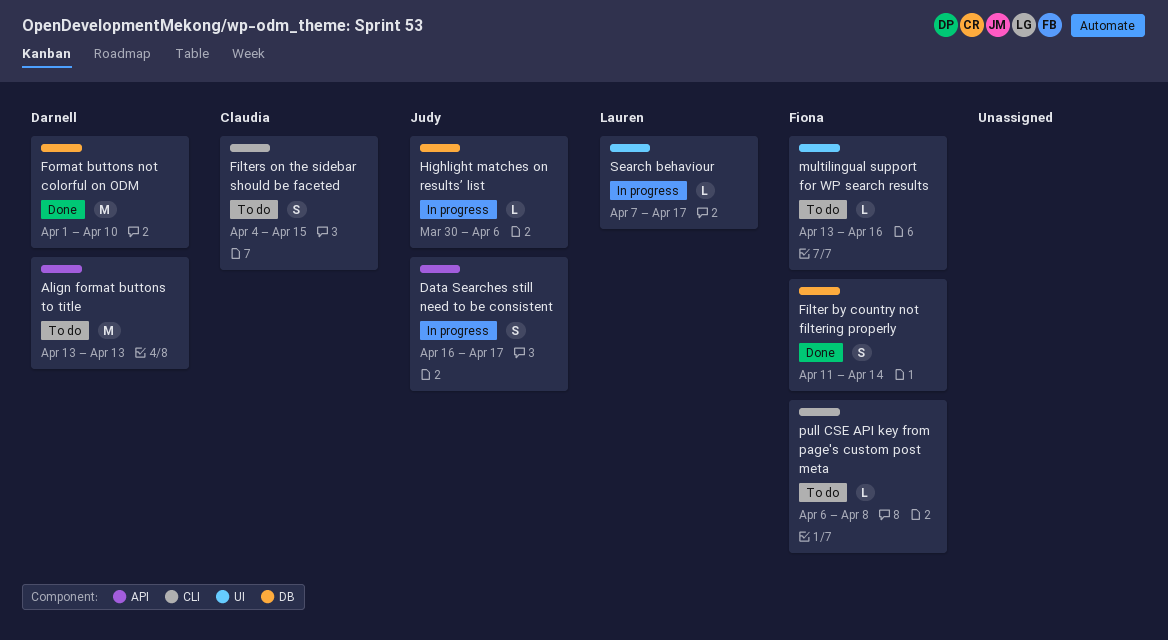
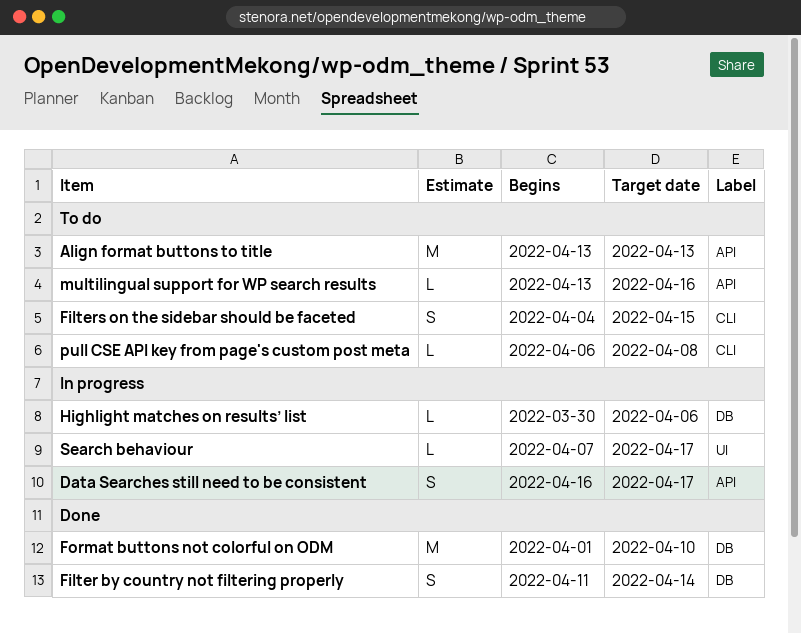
multilingual support for WP search results, label: UI -> API

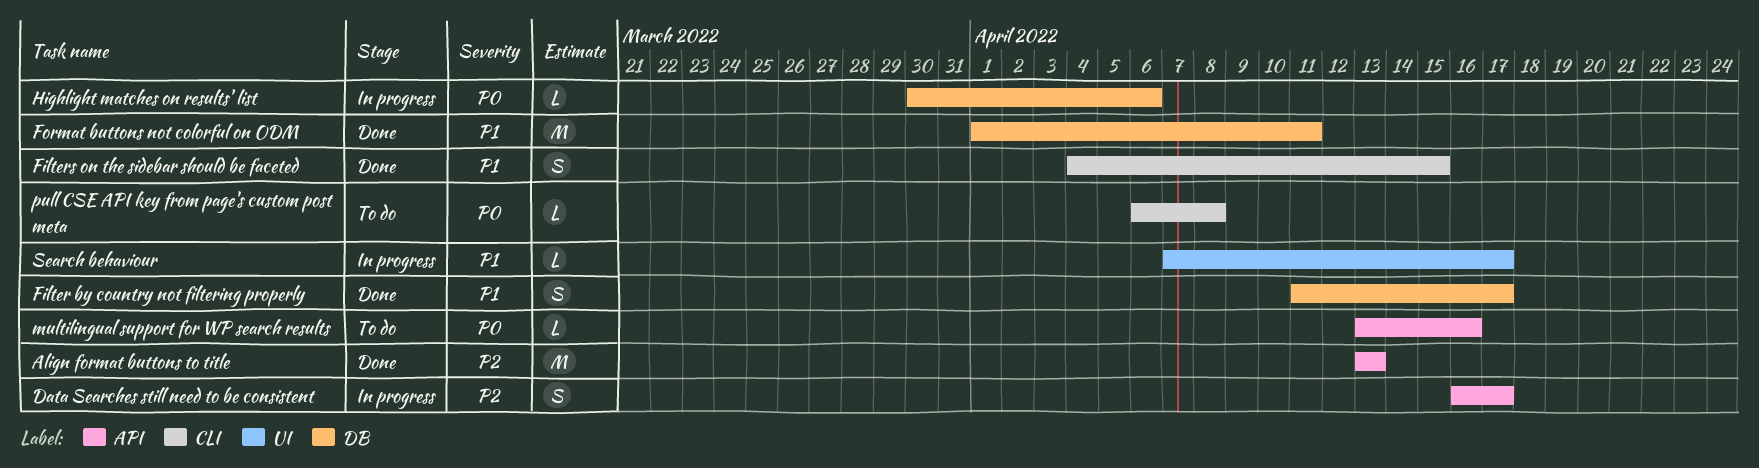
Align format buttons to title, status: To do -> Done
Filter by country not filtering properly, due: Apr 14 -> Apr 17
Filters on the sidebar should be faceted, status: To do -> Done
Format buttons not colorful on ODM, due: Apr 10 -> Apr 11

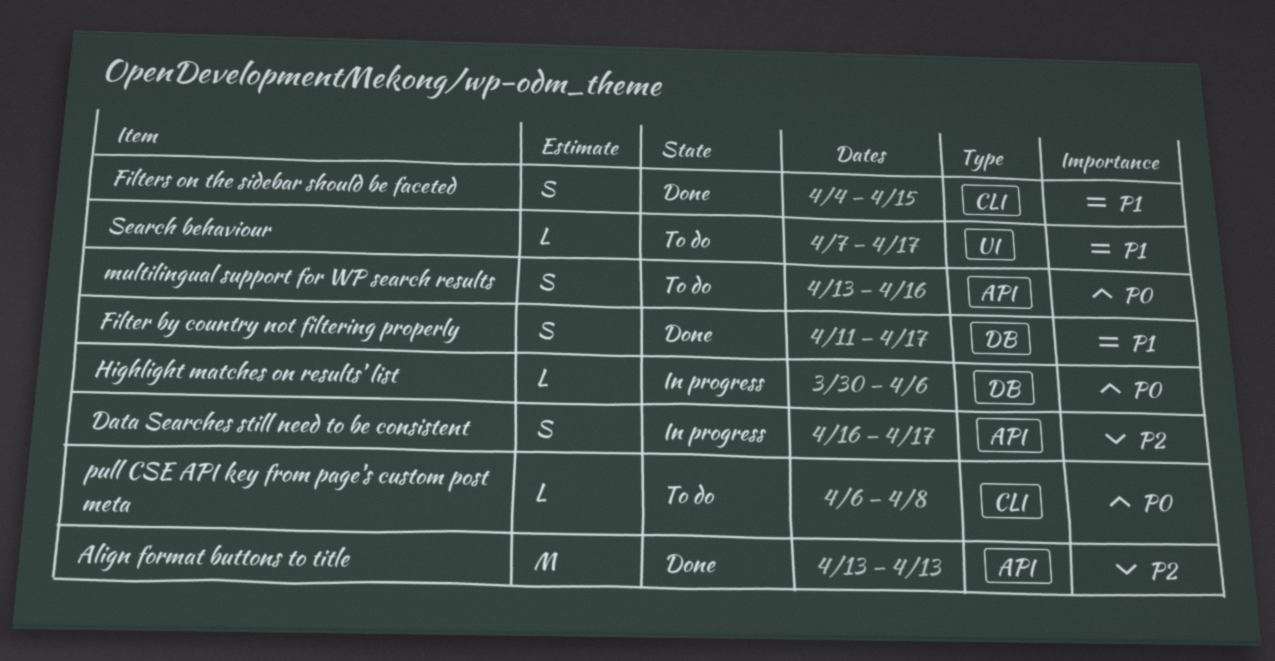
Format buttons not colorful on ODM: present -> none
multilingual support for WP search results, estimate: L -> S
Search behaviour, status: In progress -> To do

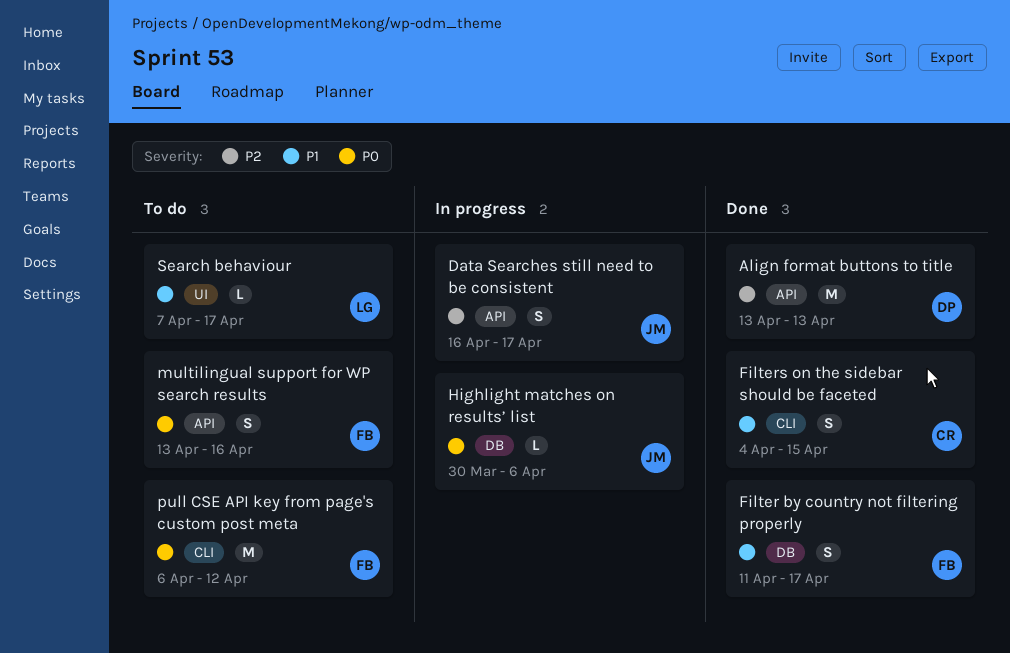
pull CSE API key from page's custom post meta, estimate: L -> M
pull CSE API key from page's custom post meta, due: Apr 8 -> Apr 12

